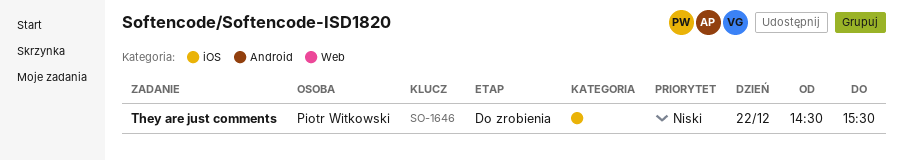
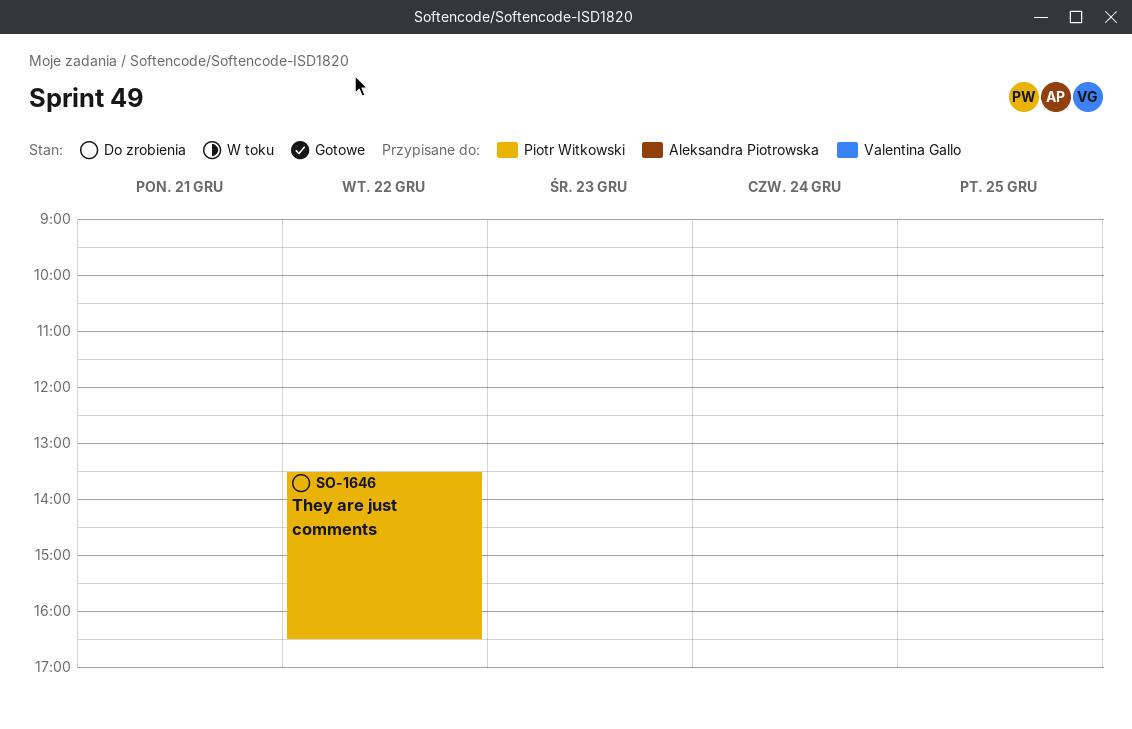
SO-1646, begins: 14:30 -> 13:30
SO-1646, ends: 15:30 -> 16:30

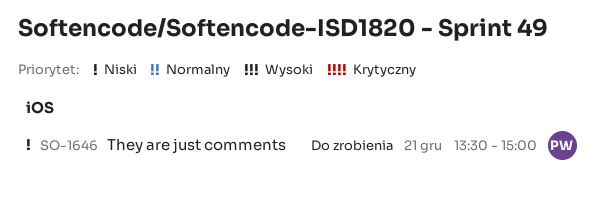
SO-1646, day: Dec 22 -> Dec 21
SO-1646, ends: 16:30 -> 15:00

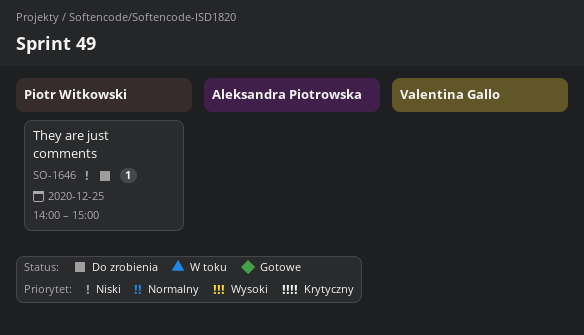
SO-1646, day: Dec 21 -> Dec 25
SO-1646, begins: 13:30 -> 14:00

